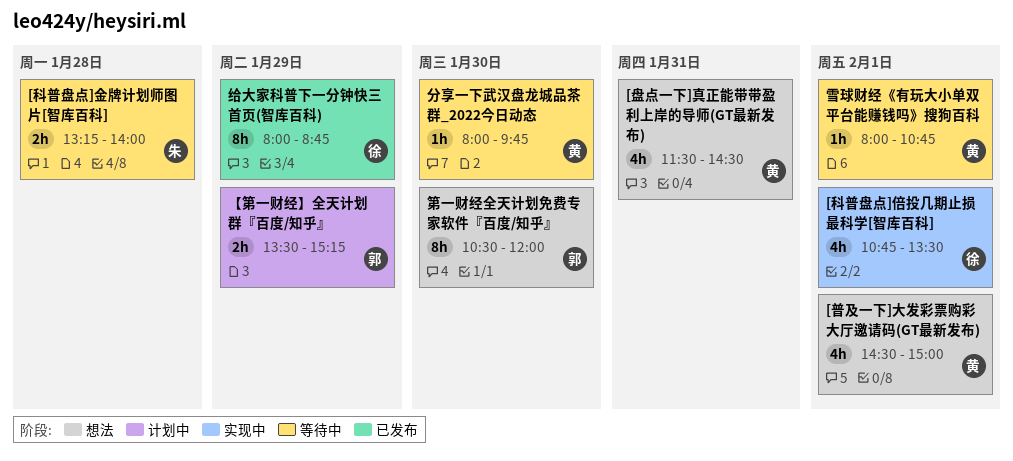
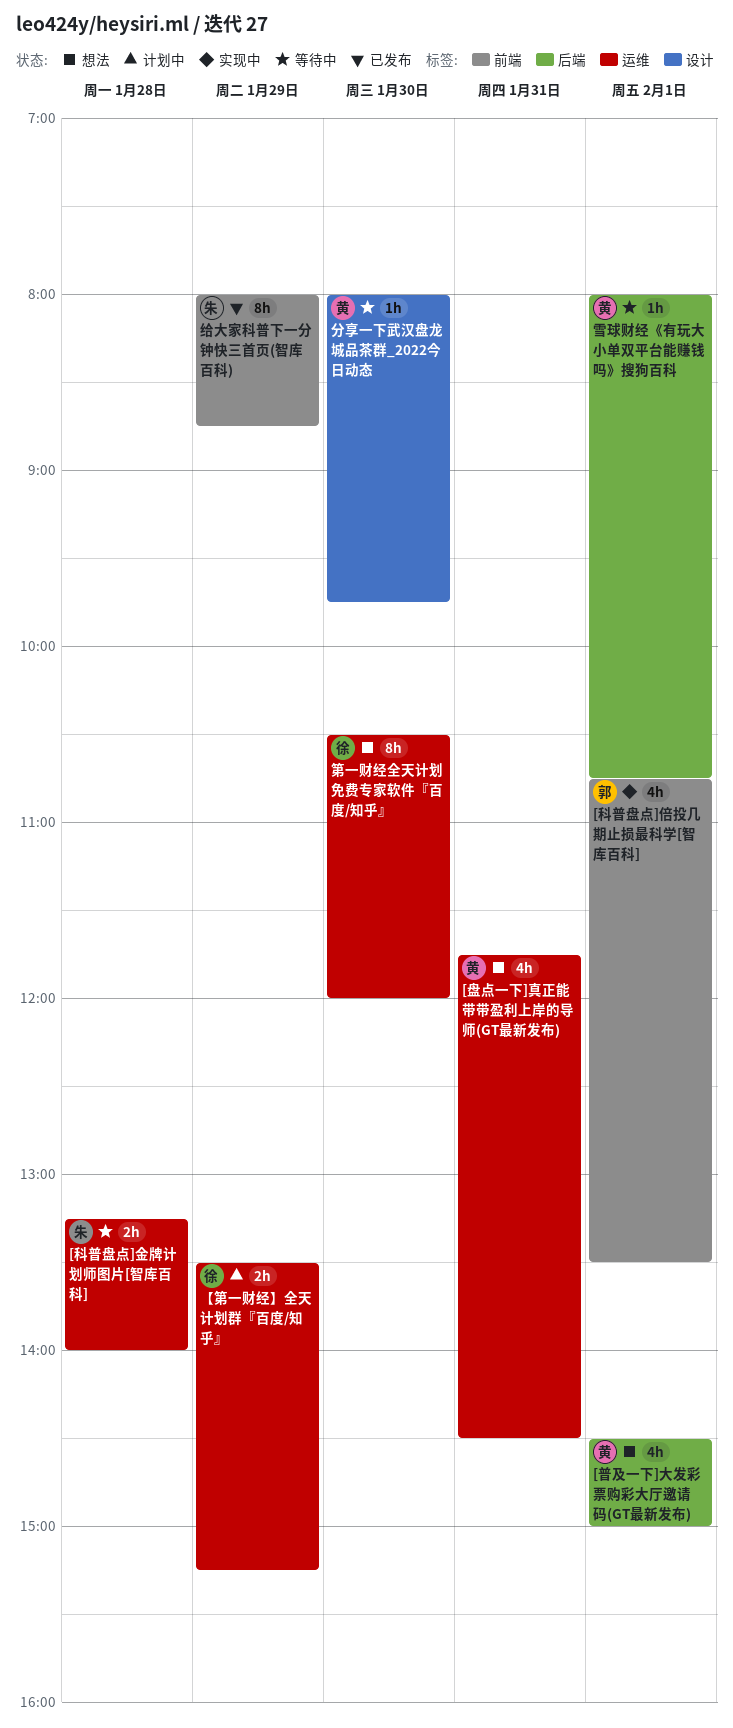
[盘点一下]真正能带带盈利上岸的导师(GT最新发布), begins: 11:30 -> 11:45
[科普盘点]倍投几期止损最科学[智库百科], owner: 徐 -> 郭
【第一财经】全天计划群『百度/知乎』, owner: 郭 -> 徐
第一财经全天计划免费专家软件『百度/知乎』, owner: 郭 -> 徐
给大家科普下一分钟快三首页(智库百科), owner: 徐 -> 朱

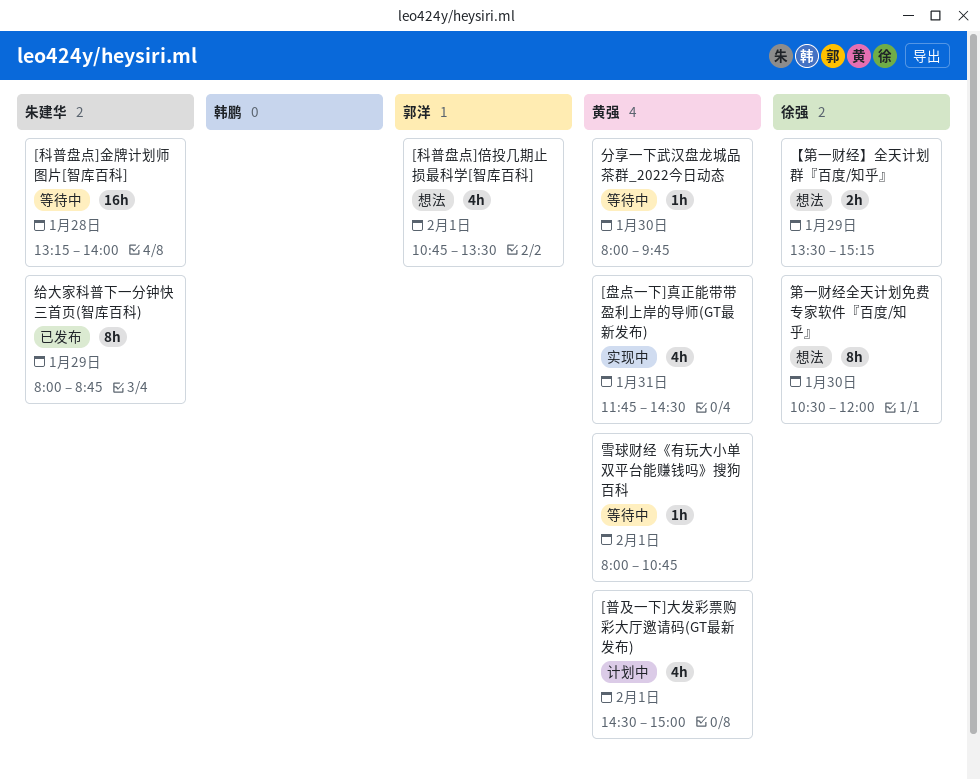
[普及一下]大发彩票购彩大厅邀请码(GT最新发布), status: 想法 -> 计划中
[盘点一下]真正能带带盈利上岸的导师(GT最新发布), status: 想法 -> 实现中
[科普盘点]倍投几期止损最科学[智库百科], status: 实现中 -> 想法
[科普盘点]金牌计划师图片[智库百科], estimate: 2h -> 16h
【第一财经】全天计划群『百度/知乎』, status: 计划中 -> 想法

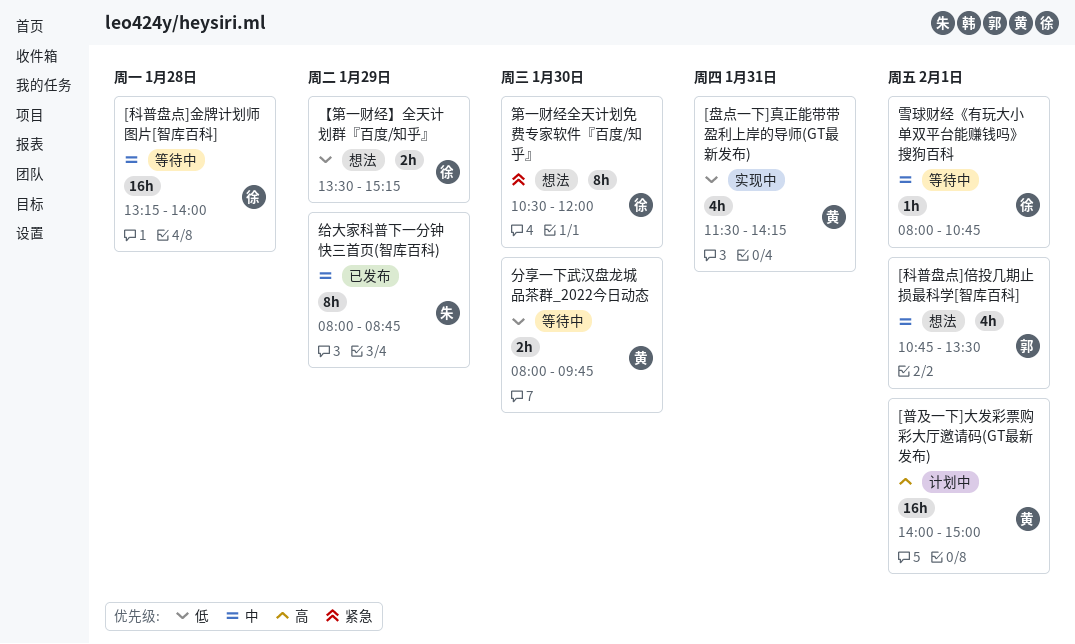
[普及一下]大发彩票购彩大厅邀请码(GT最新发布), estimate: 4h -> 16h
[普及一下]大发彩票购彩大厅邀请码(GT最新发布), begins: 14:30 -> 14:00
[盘点一下]真正能带带盈利上岸的导师(GT最新发布), begins: 11:45 -> 11:30
[盘点一下]真正能带带盈利上岸的导师(GT最新发布), ends: 14:30 -> 14:15
[科普盘点]金牌计划师图片[智库百科], owner: 朱建华 -> 徐强
分享一下武汉盘龙城品茶群_2022今日动态, estimate: 1h -> 2h
雪球财经《有玩大小单双平台能赚钱吗》搜狗百科, owner: 黄强 -> 徐强

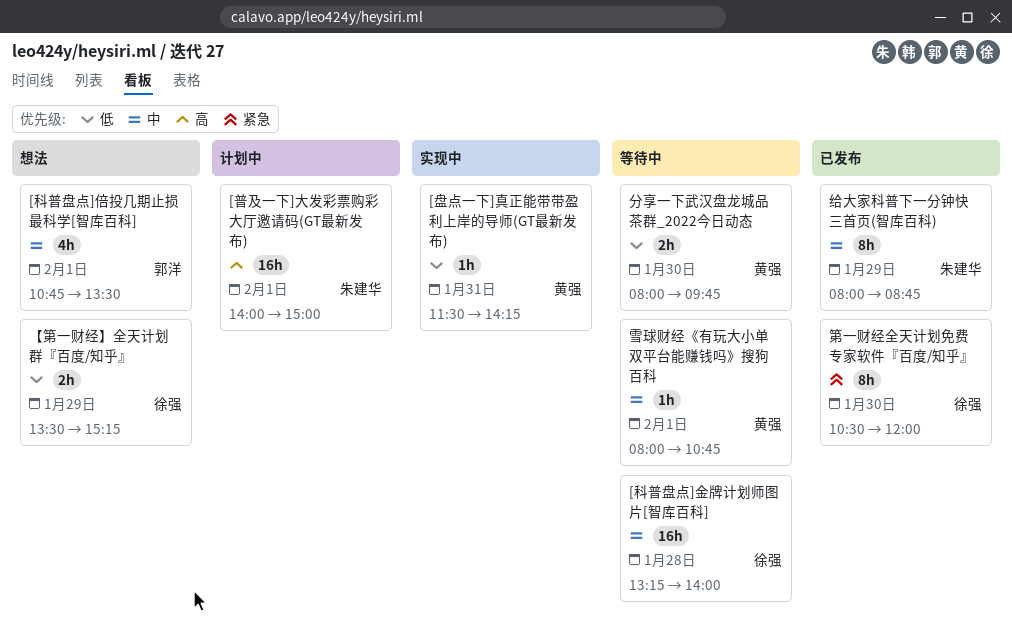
[普及一下]大发彩票购彩大厅邀请码(GT最新发布), owner: 黄强 -> 朱建华
[盘点一下]真正能带带盈利上岸的导师(GT最新发布), estimate: 4h -> 1h
第一财经全天计划免费专家软件『百度/知乎』, status: 想法 -> 已发布
雪球财经《有玩大小单双平台能赚钱吗》搜狗百科, owner: 徐强 -> 黄强

